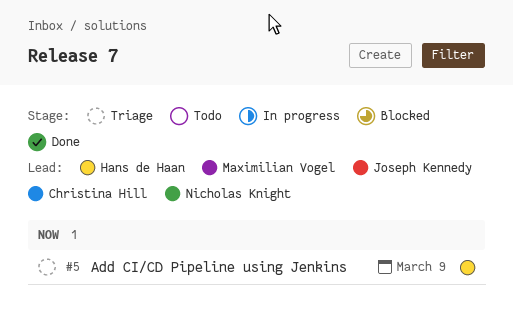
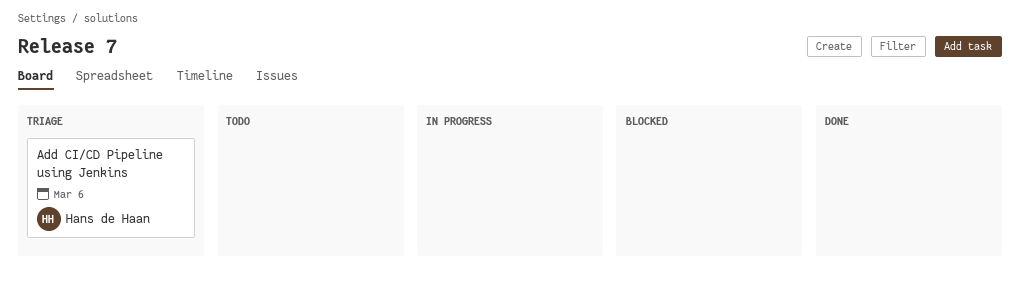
Add CI/CD Pipeline using Jenkins, due: Mar 9 -> Mar 6

